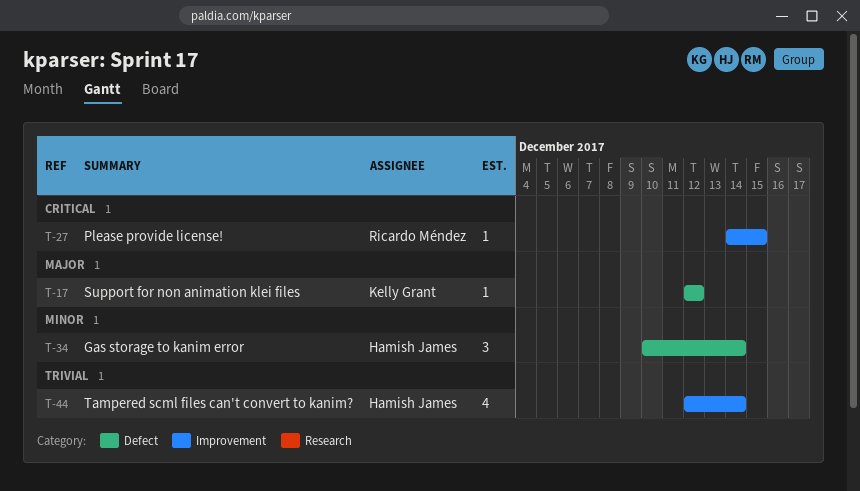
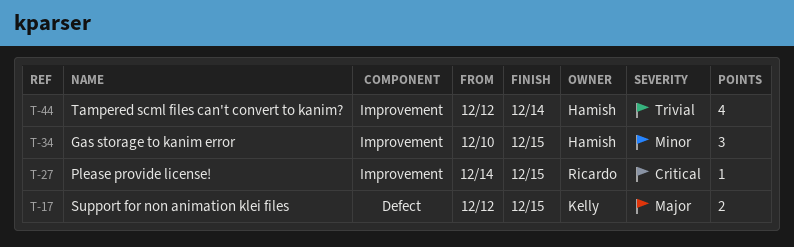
T-17, estimate: 1 -> 2
T-17, due: Dec 12 -> Dec 15
T-34, label: Defect -> Improvement
T-34, due: Dec 14 -> Dec 15

